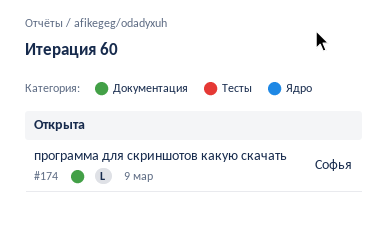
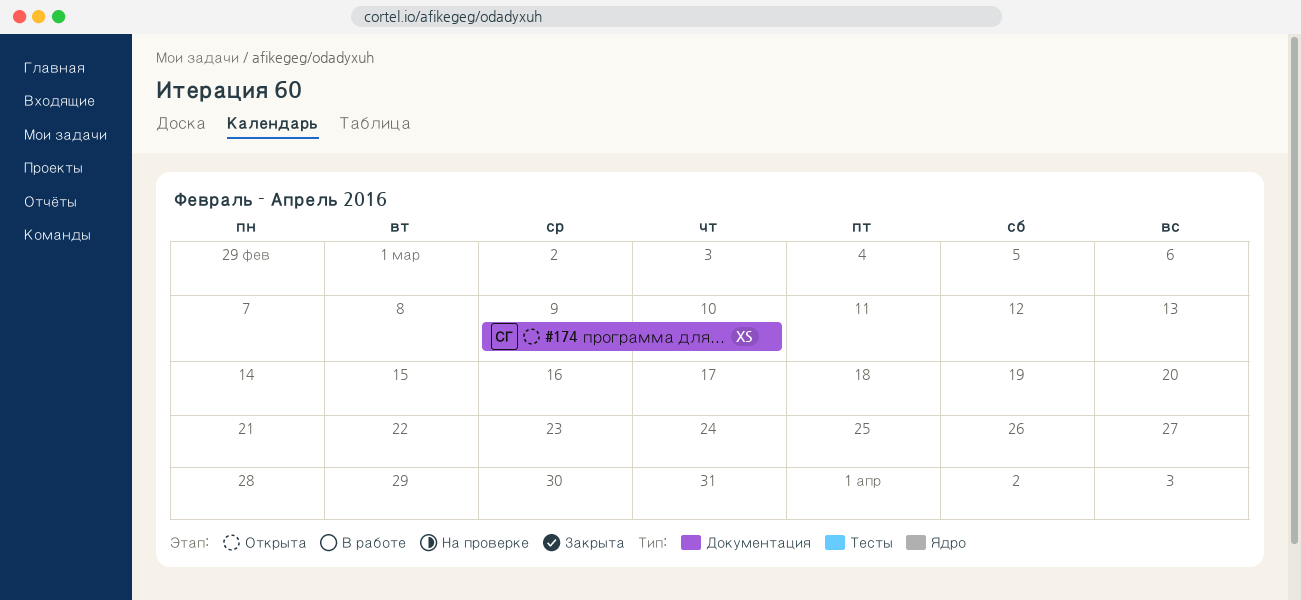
#174, estimate: L -> XS
#174, due: Mar 9 -> Mar 10

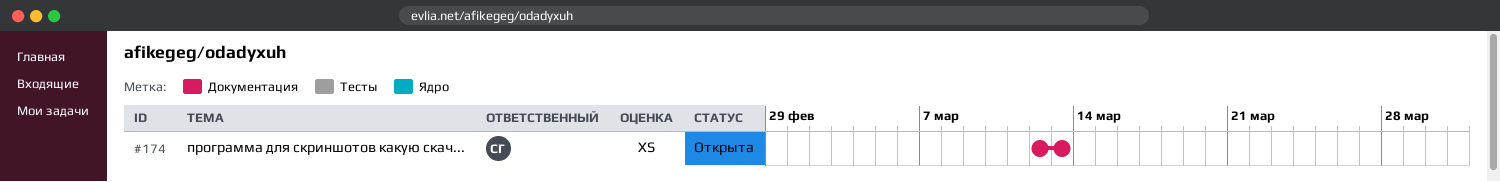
#174, start: Mar 9 -> Mar 12
#174, due: Mar 10 -> Mar 13

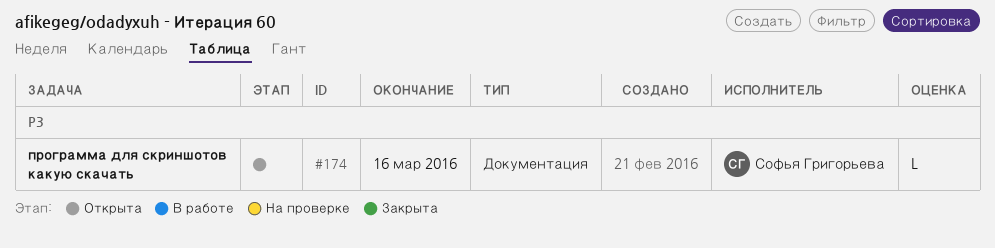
#174, estimate: XS -> L
#174, due: Mar 13 -> Mar 16

